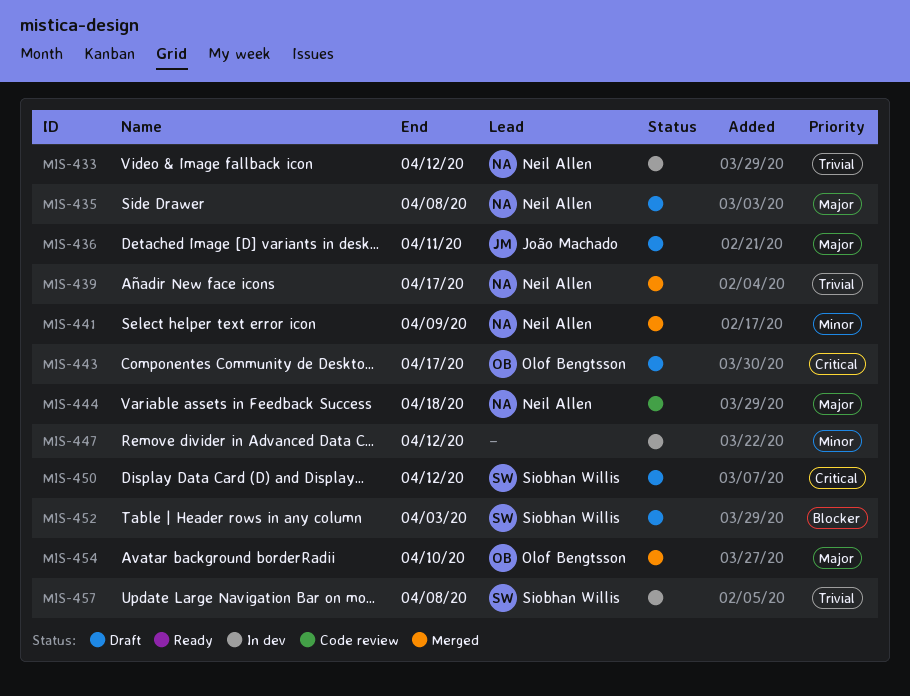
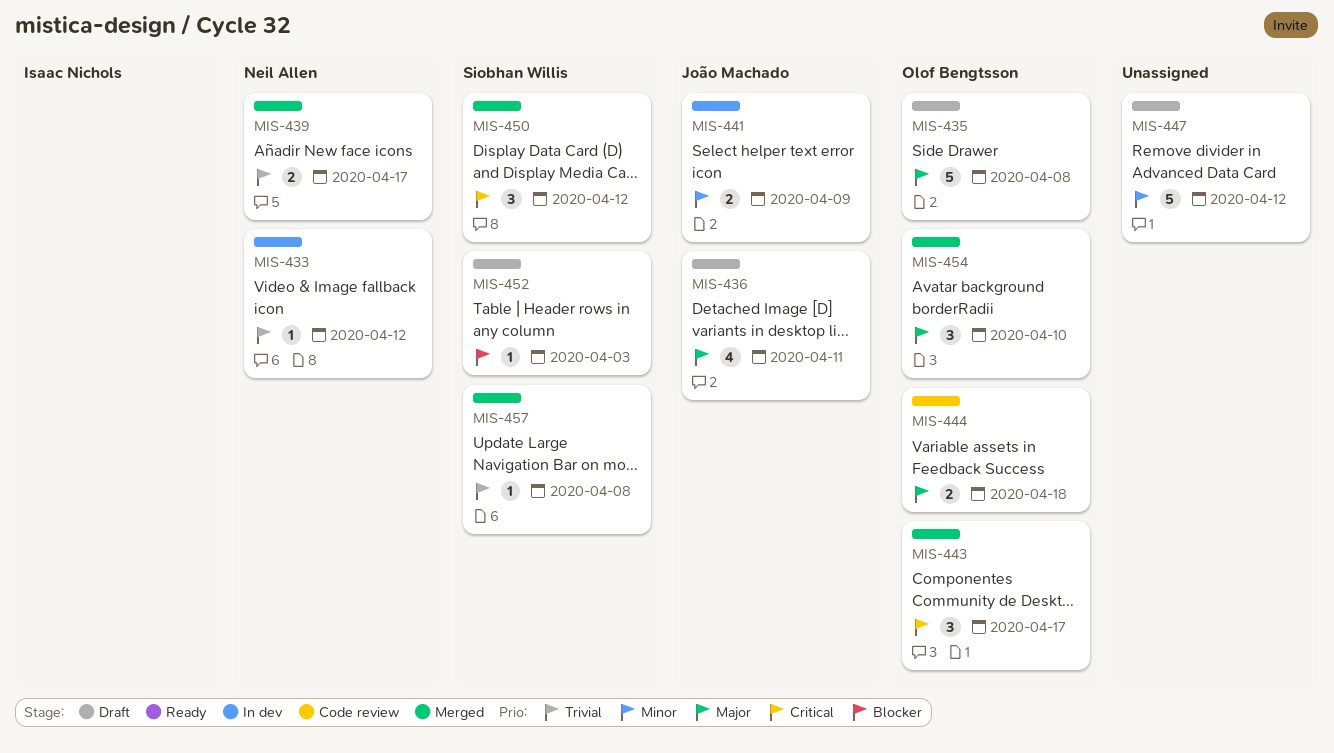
MIS-435, owner: Neil Allen -> Olof Bengtsson
MIS-441, status: Merged -> In dev
MIS-441, owner: Neil Allen -> João Machado
MIS-443, status: Draft -> Merged
MIS-444, owner: Neil Allen -> Olof Bengtsson
MIS-447, status: In dev -> Draft
MIS-450, status: Draft -> Merged
MIS-457, status: In dev -> Merged

